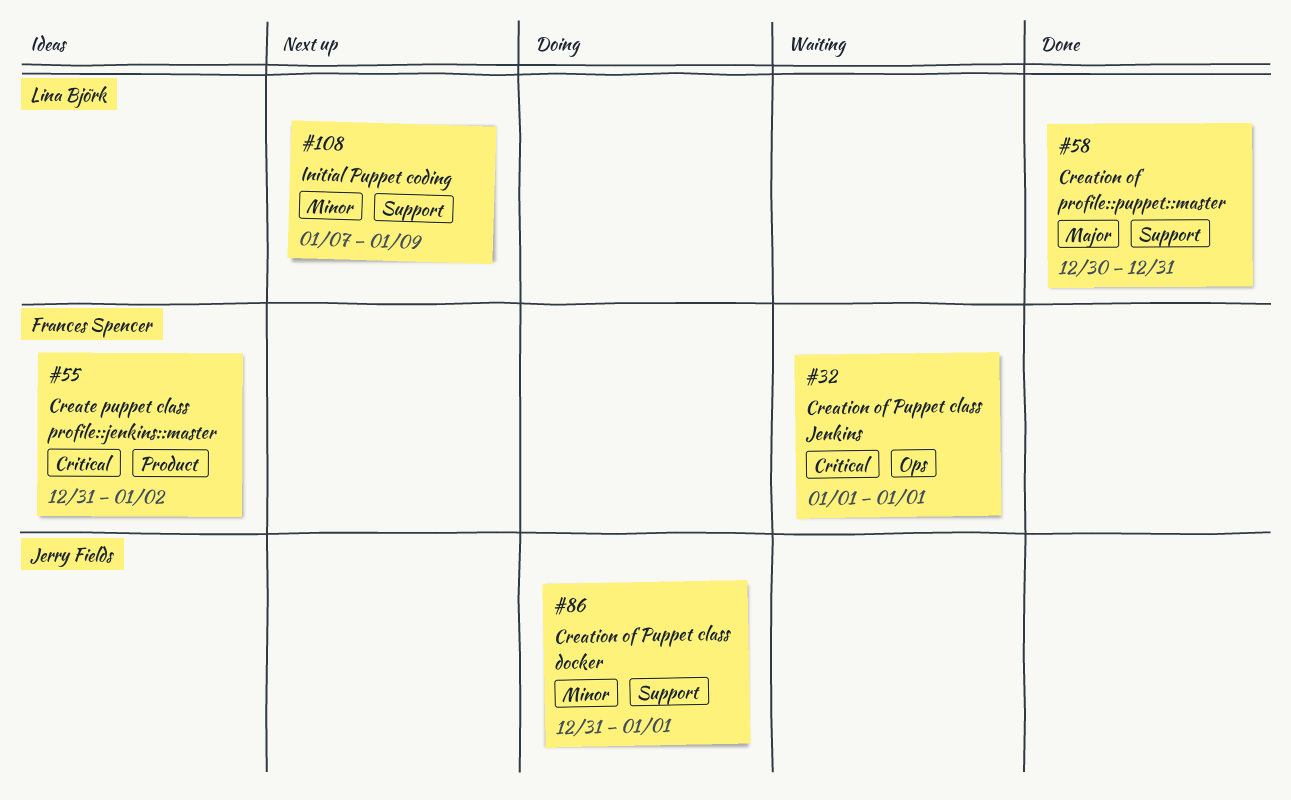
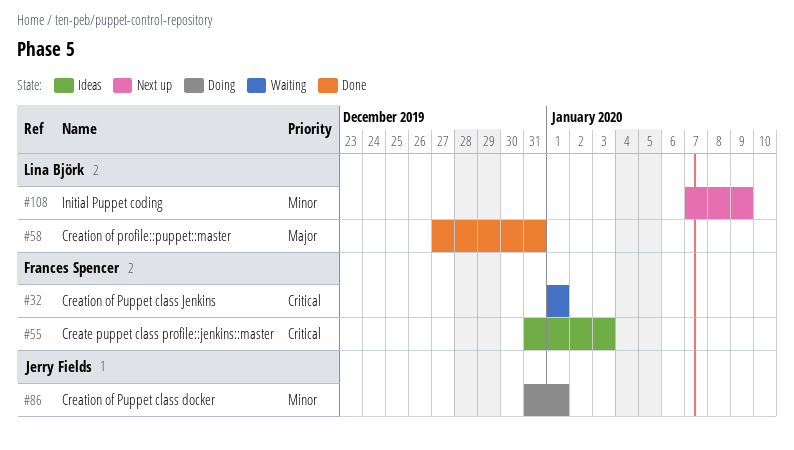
#55, due: Jan 2 -> Jan 3
#58, start: Dec 30 -> Dec 27

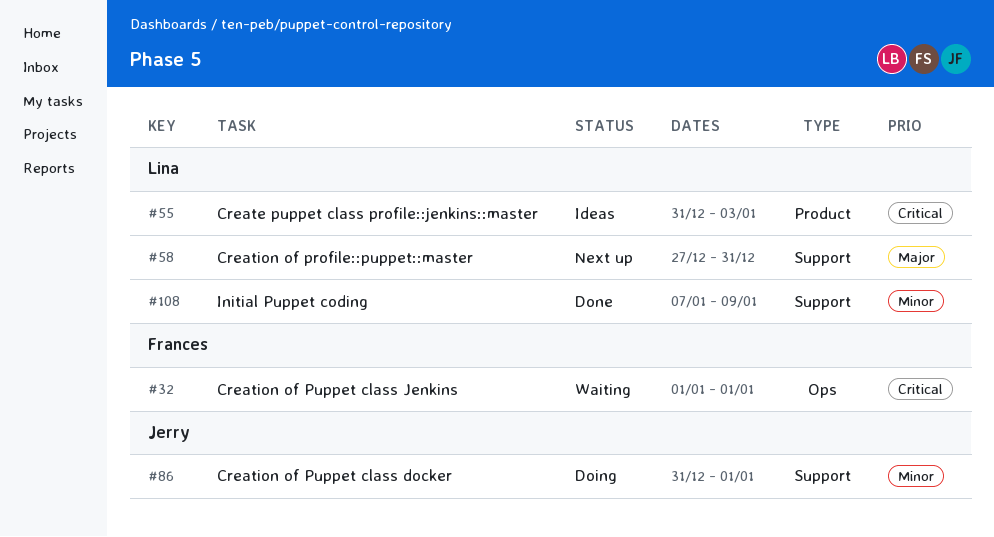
#55, owner: Frances Spencer -> Lina Björk
#58, status: Done -> Next up
#108, status: Next up -> Done

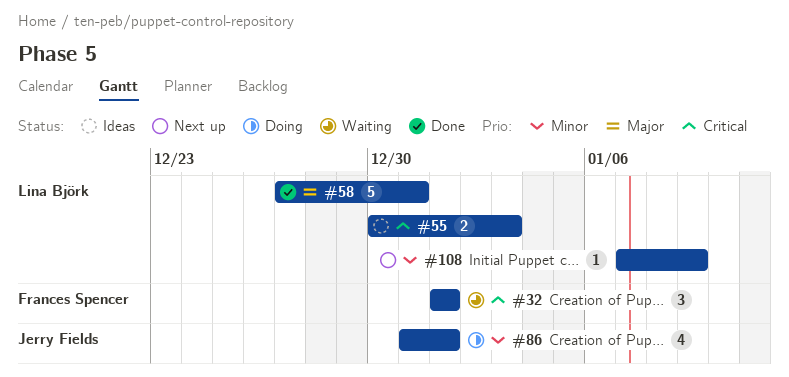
#55, start: Dec 31 -> Dec 30
#58, status: Next up -> Done
#108, status: Done -> Next up

